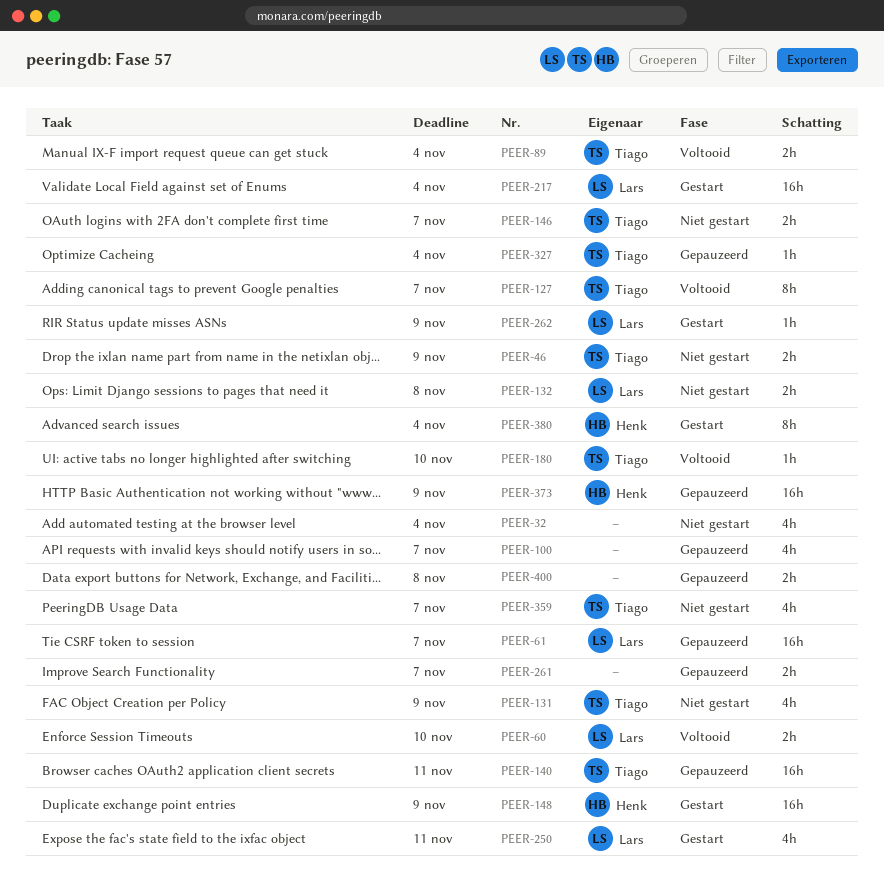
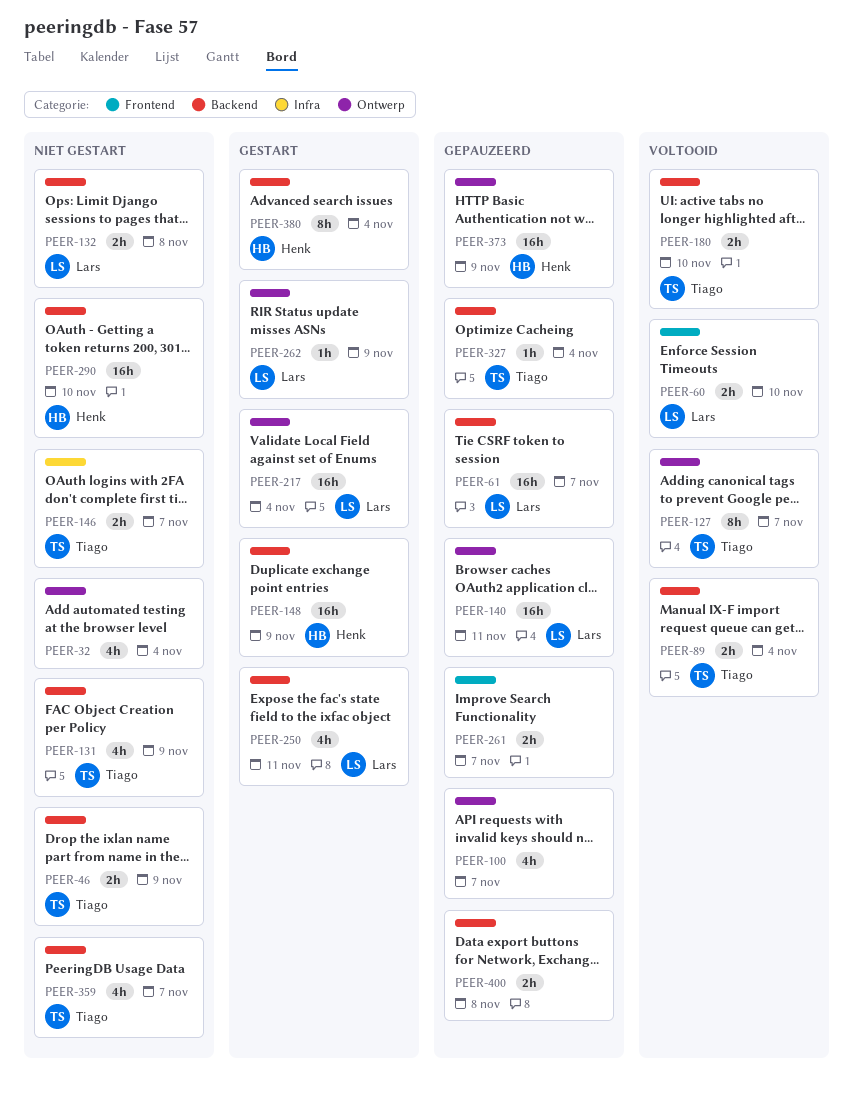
PEER-140, owner: Tiago -> Lars
PEER-180, estimate: 1h -> 2h
PEER-290: none -> present

